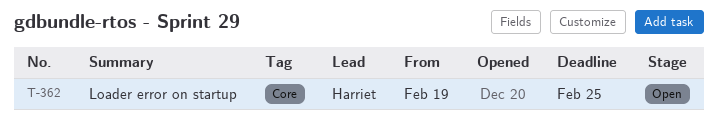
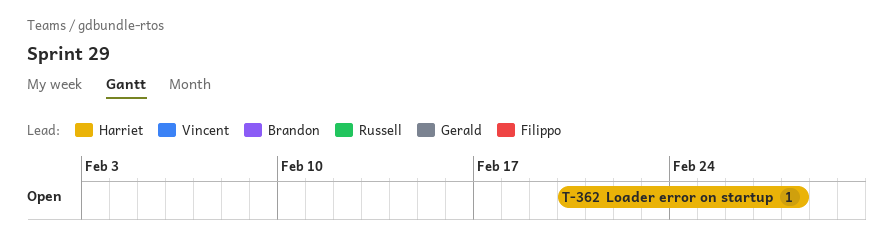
T-362, start: Feb 19 -> Feb 20
T-362, due: Feb 25 -> Feb 28

